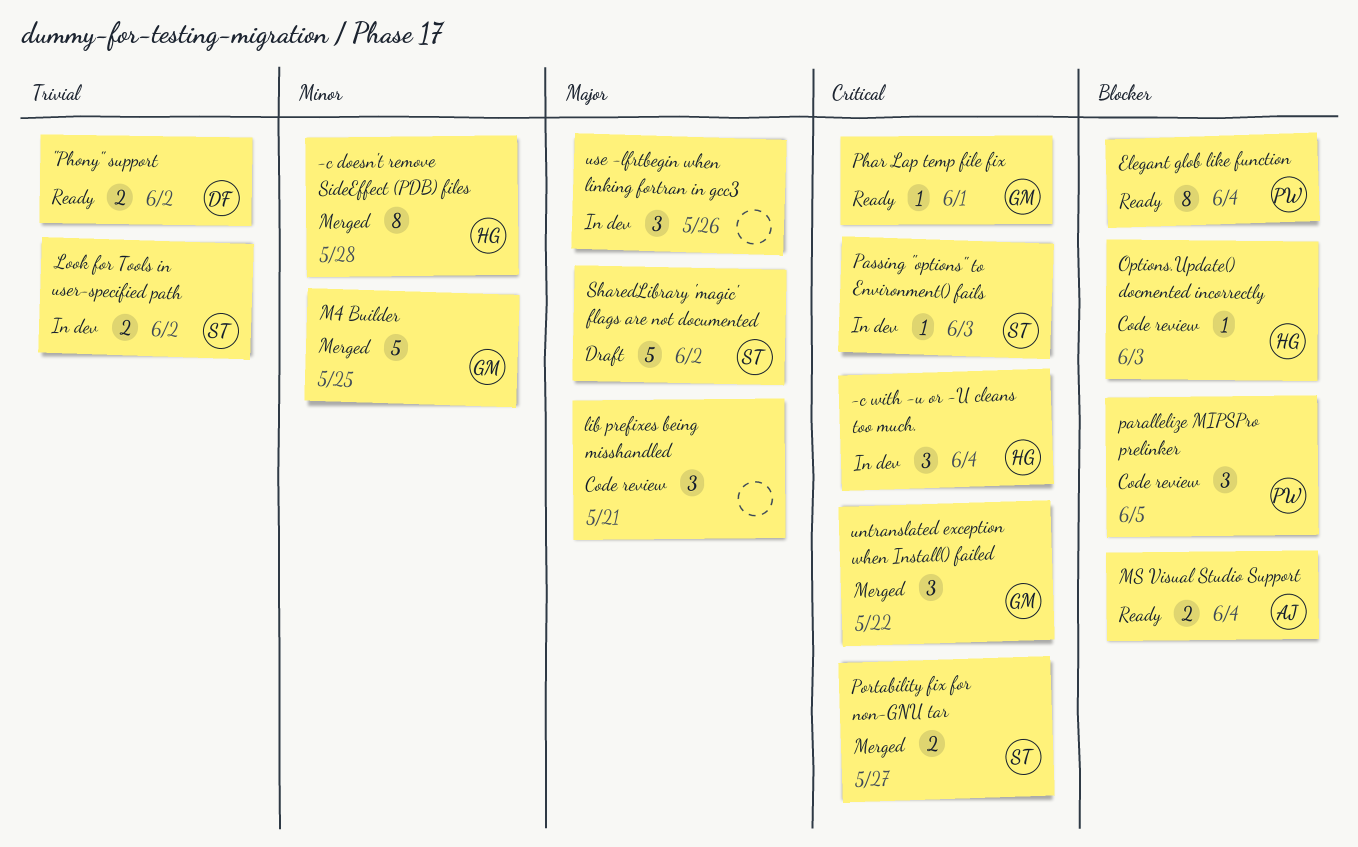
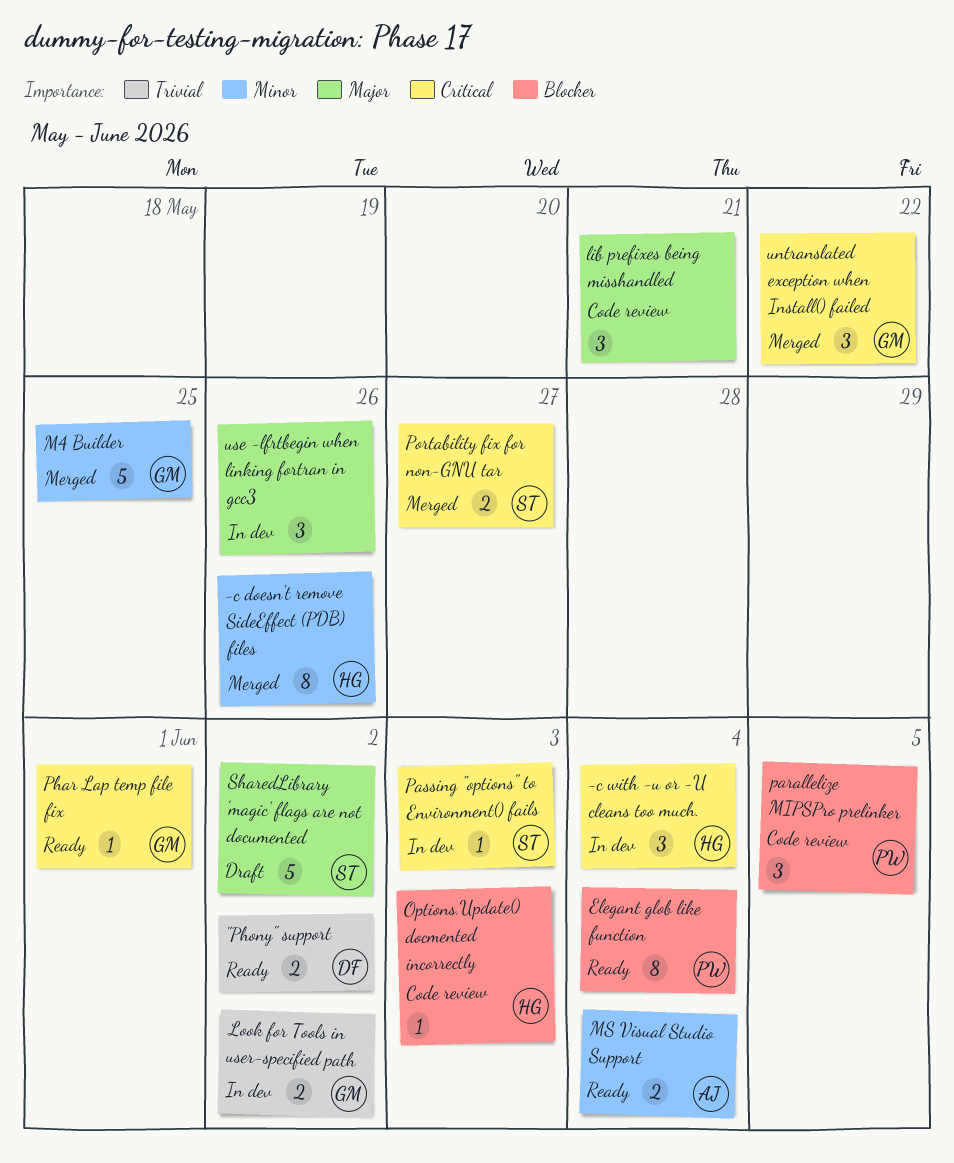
-c doesn't remove SideEffect (PDB) files, due: May 28 -> May 26
Look for Tools in user-specified path, owner: ST -> GM
MS Visual Studio Support, priority: Blocker -> Minor

